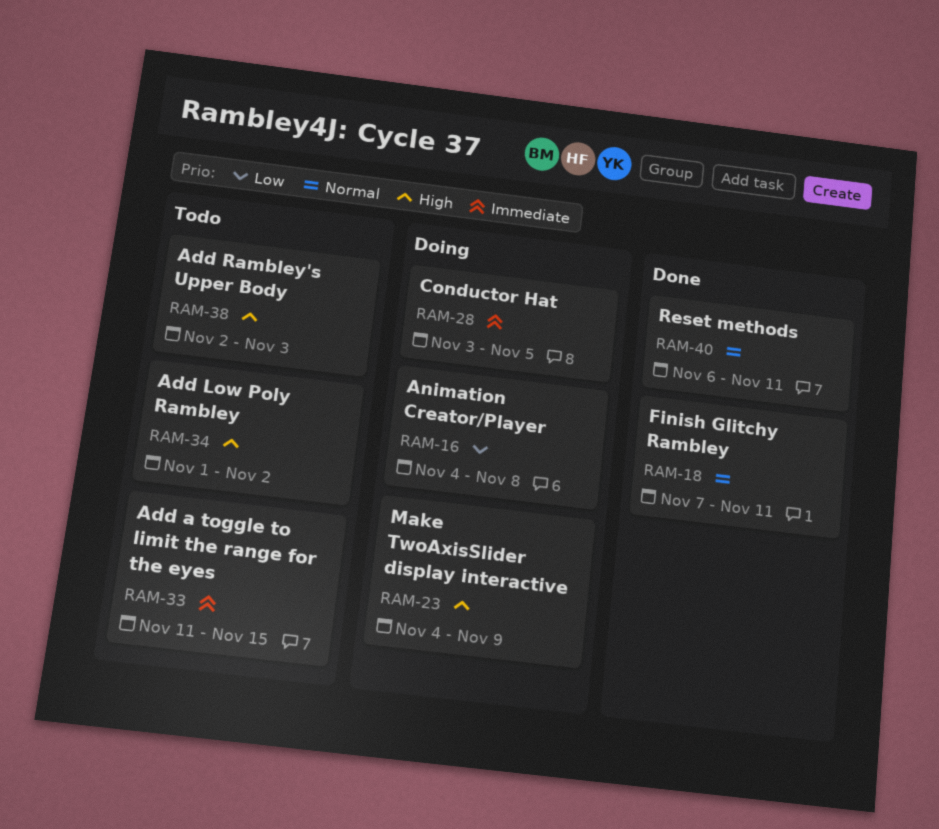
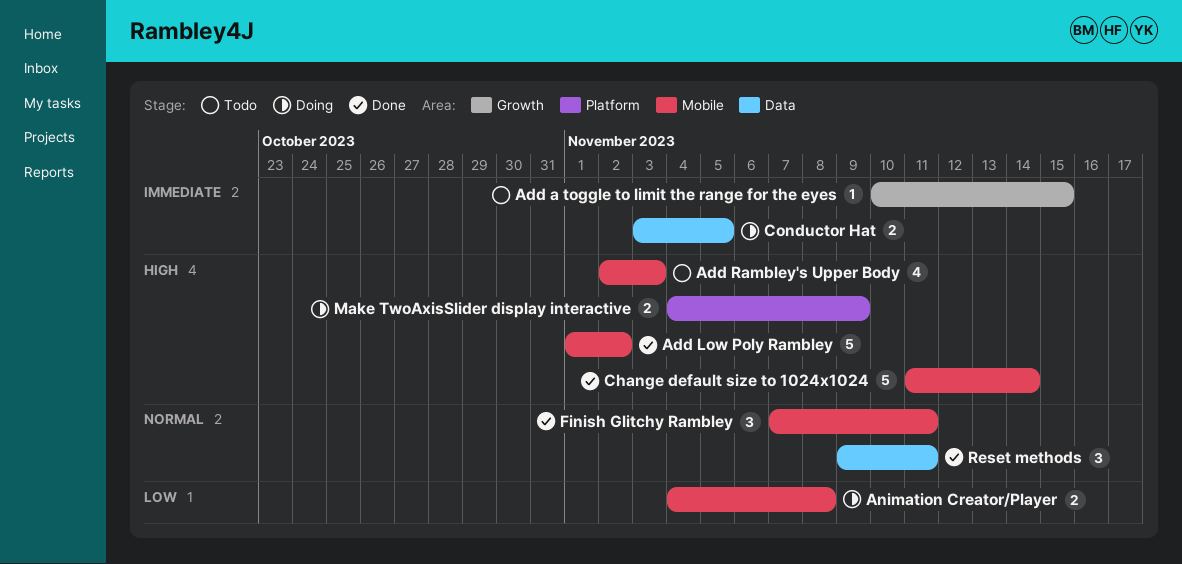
Add a toggle to limit the range for the eyes, start: Nov 11 -> Nov 10
Add Low Poly Rambley, status: Todo -> Done
Change default size to 1024x1024: none -> present
Reset methods, start: Nov 6 -> Nov 9

